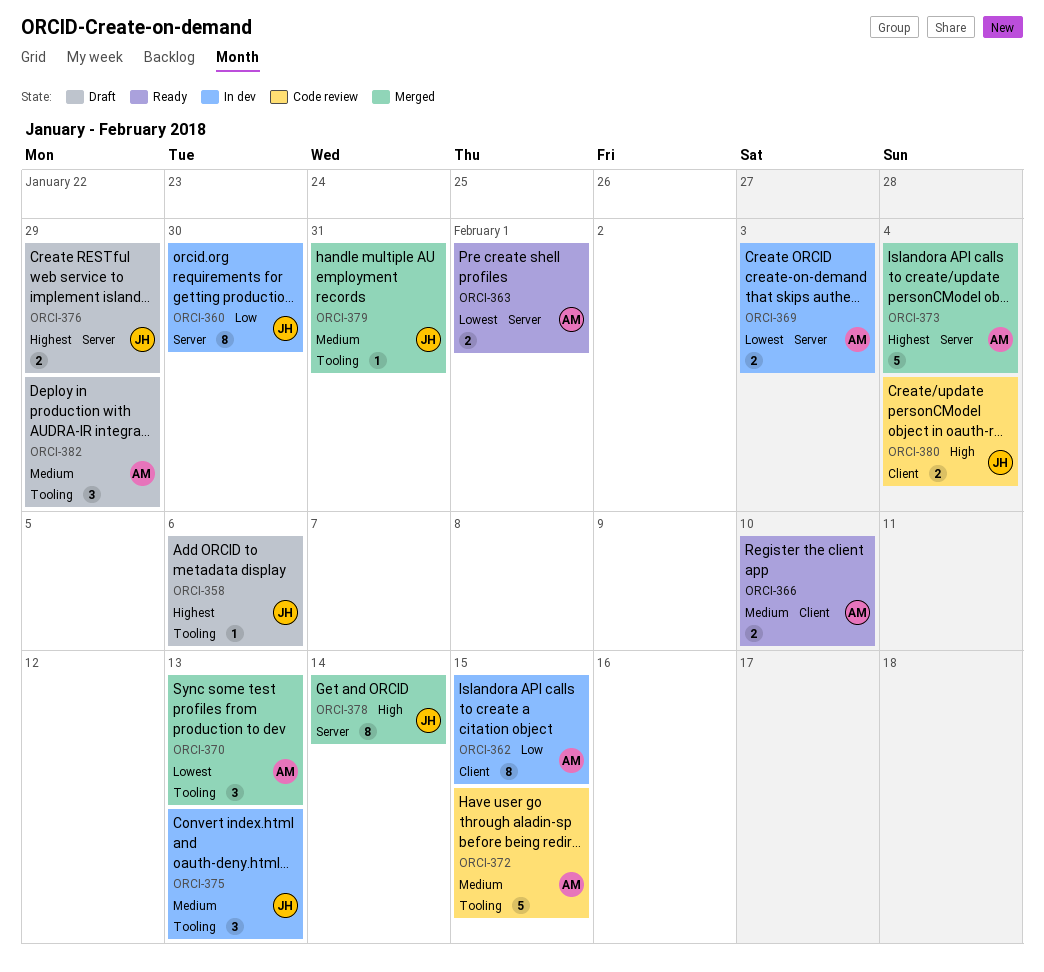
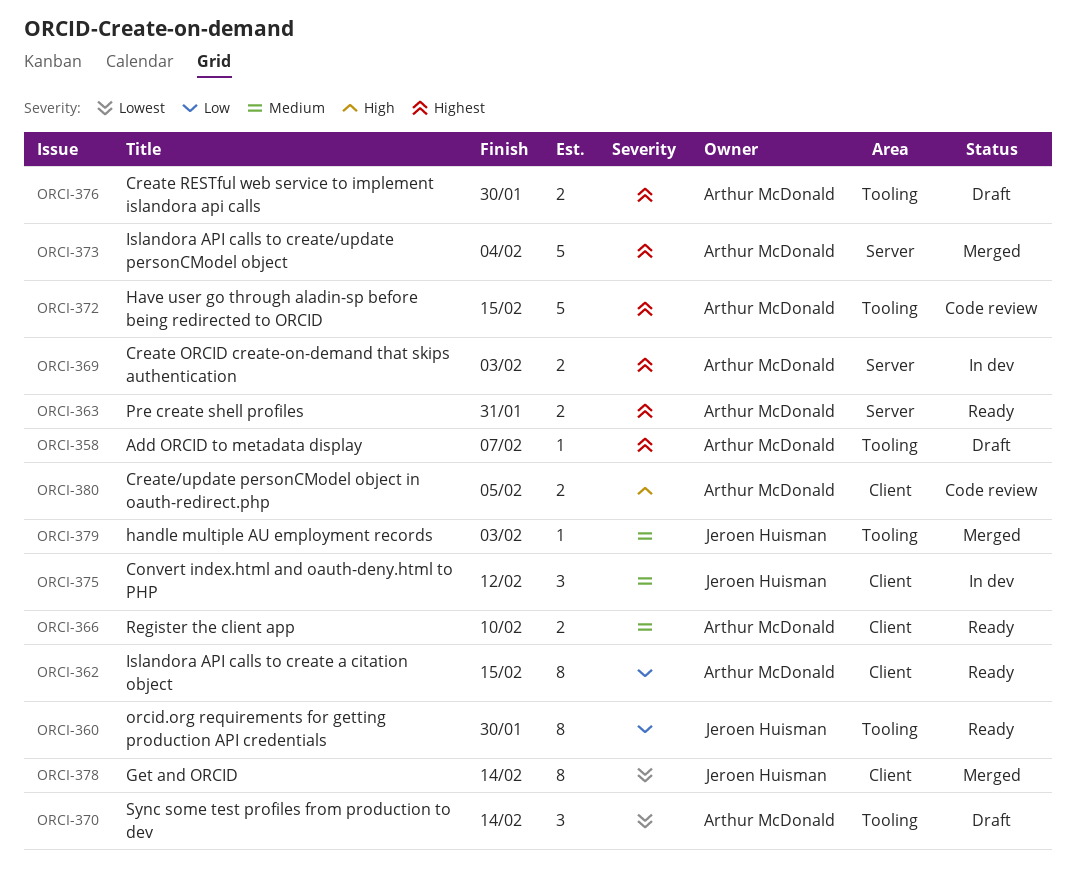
ORCI-358, owner: Jeroen Huisman -> Arthur McDonald
ORCI-358, due: Feb 6 -> Feb 7
ORCI-360, status: In dev -> Ready
ORCI-360, label: Server -> Tooling
ORCI-362, status: In dev -> Ready
ORCI-363, priority: Lowest -> Highest
ORCI-363, due: Feb 1 -> Jan 31
ORCI-369, priority: Lowest -> Highest
ORCI-370, status: Merged -> Draft
ORCI-370, due: Feb 13 -> Feb 14
ORCI-372, priority: Medium -> Highest
ORCI-375, label: Tooling -> Client
ORCI-375, due: Feb 13 -> Feb 12
ORCI-376, owner: Jeroen Huisman -> Arthur McDonald
ORCI-376, label: Server -> Tooling
ORCI-376, due: Jan 29 -> Jan 30
ORCI-378, priority: High -> Lowest
ORCI-378, label: Server -> Client
ORCI-379, due: Jan 31 -> Feb 3
ORCI-380, owner: Jeroen Huisman -> Arthur McDonald
ORCI-380, due: Feb 4 -> Feb 5
ORCI-382: present -> none

